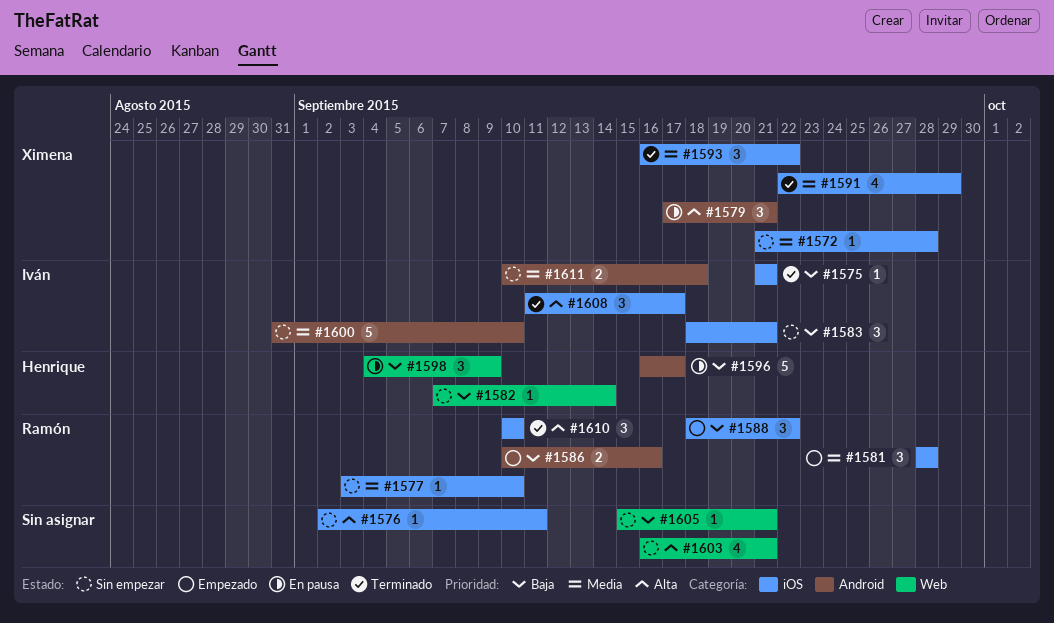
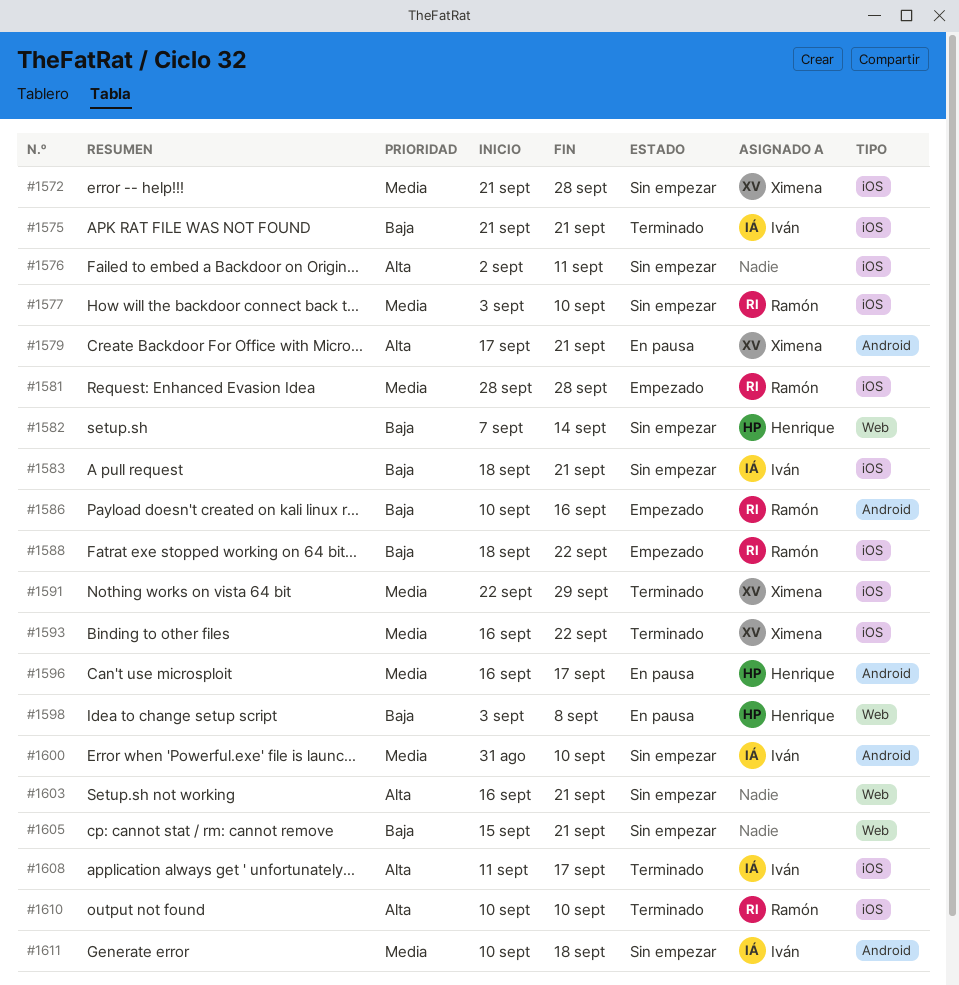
#1596, priority: Baja -> Media
#1598, start: Sep 4 -> Sep 3
#1598, due: Sep 9 -> Sep 8

